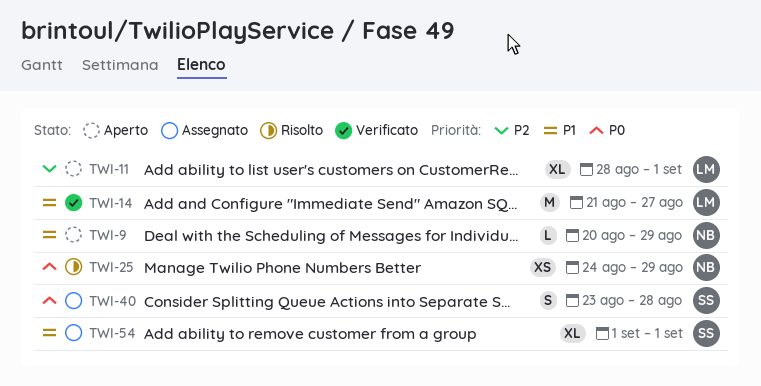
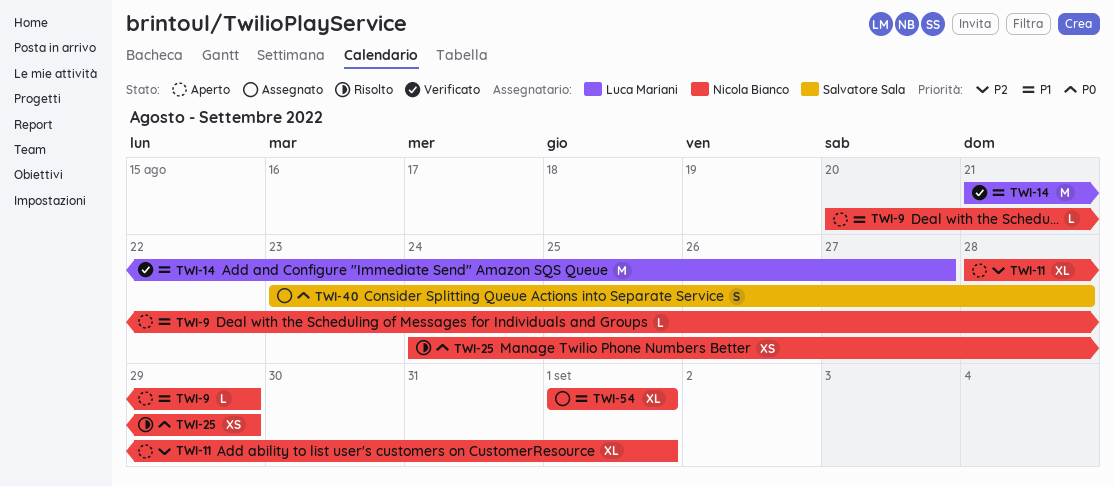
TWI-11, owner: Luca Mariani -> Nicola Bianco
TWI-54, owner: Salvatore Sala -> Nicola Bianco

